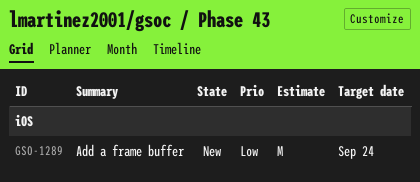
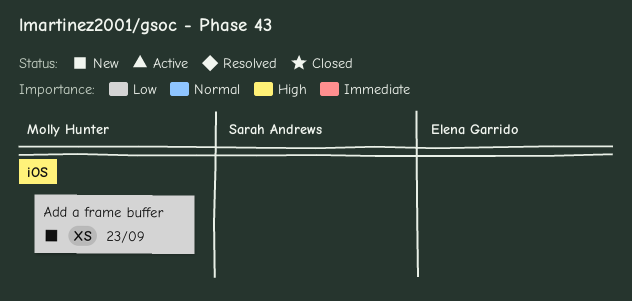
Add a frame buffer, estimate: M -> XS
Add a frame buffer, due: Sep 24 -> Sep 23

